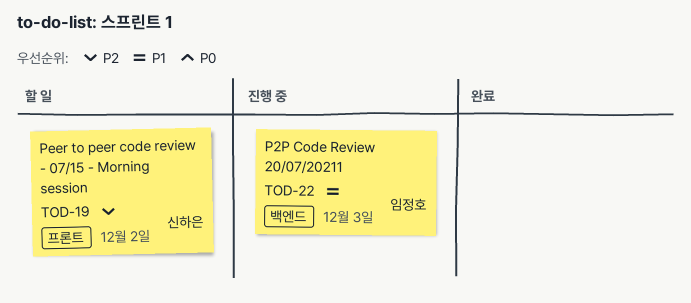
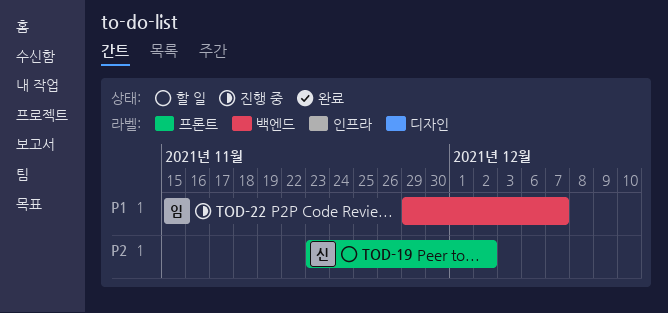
TOD-22, due: Dec 3 -> Dec 7

